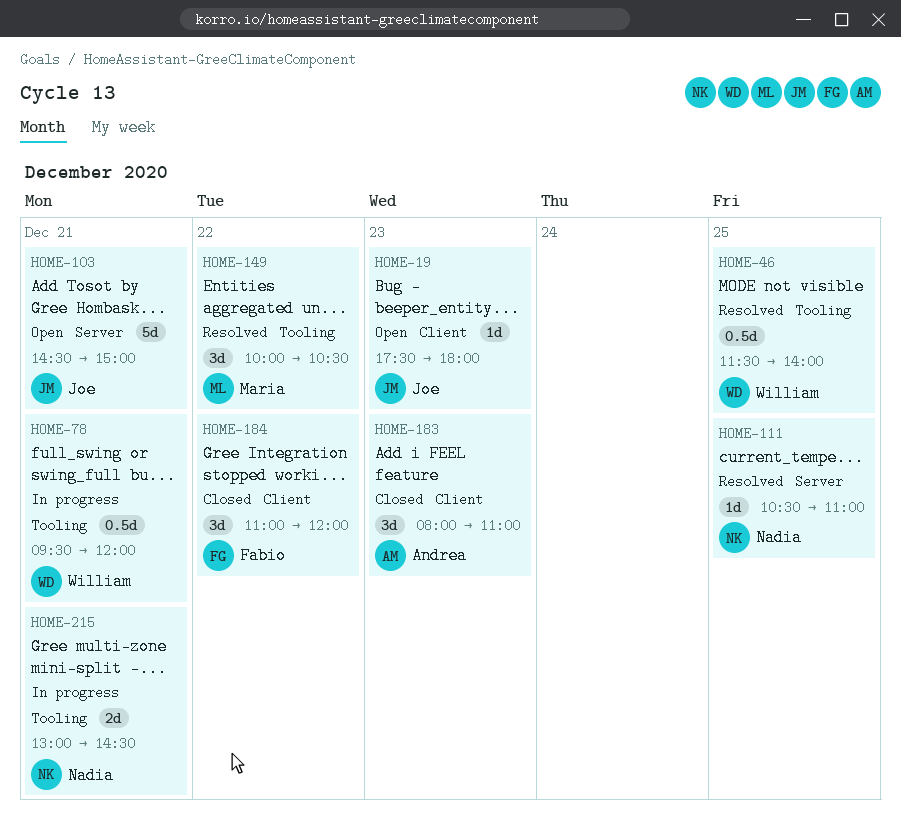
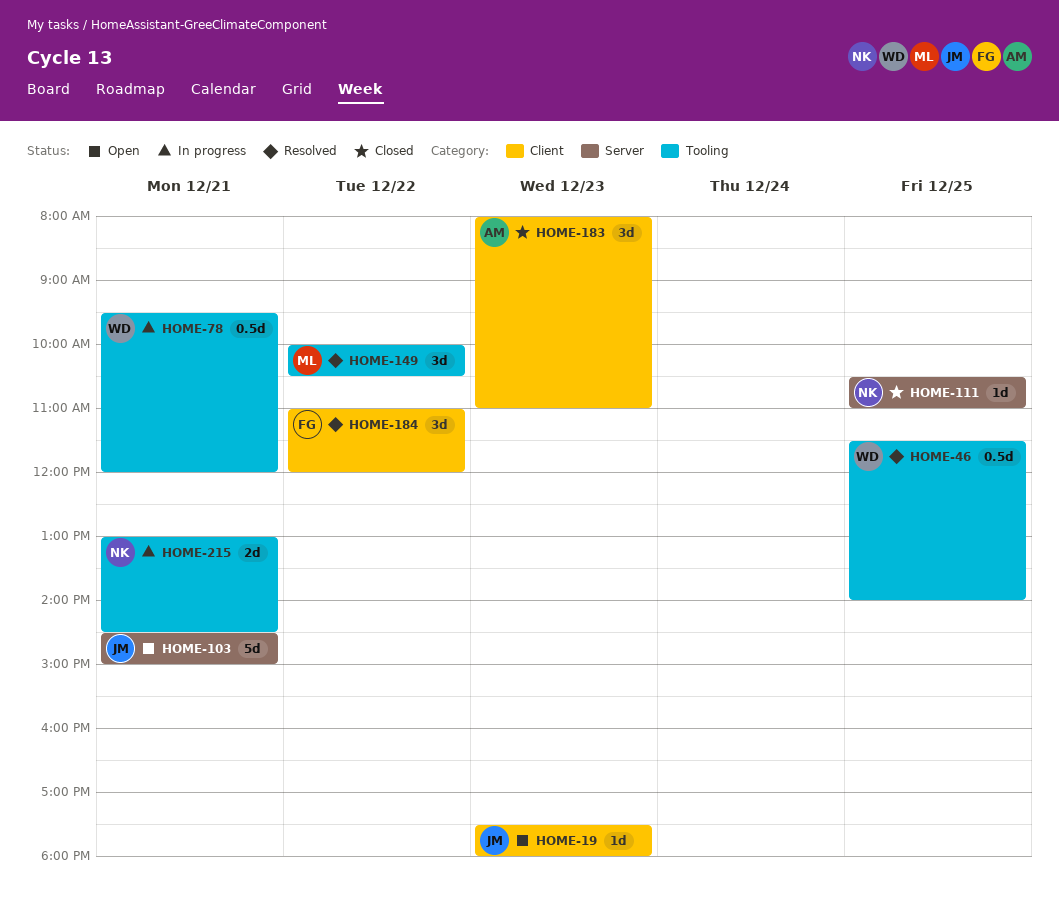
HOME-111, status: Resolved -> Closed
HOME-184, status: Closed -> Resolved

